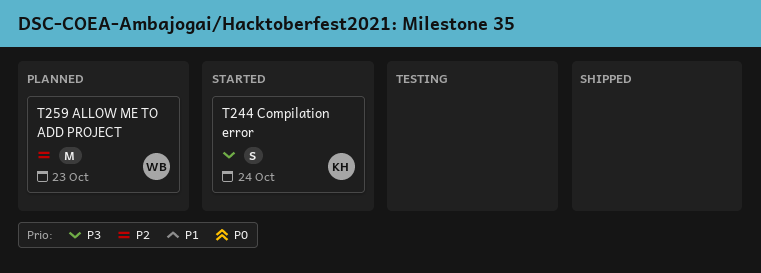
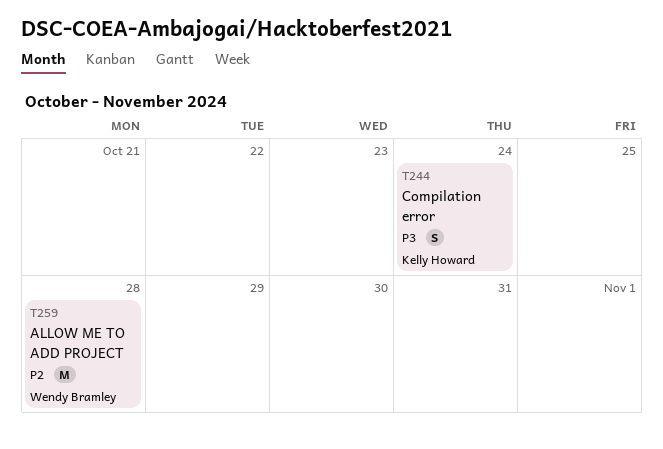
T259, due: Oct 23 -> Oct 28

